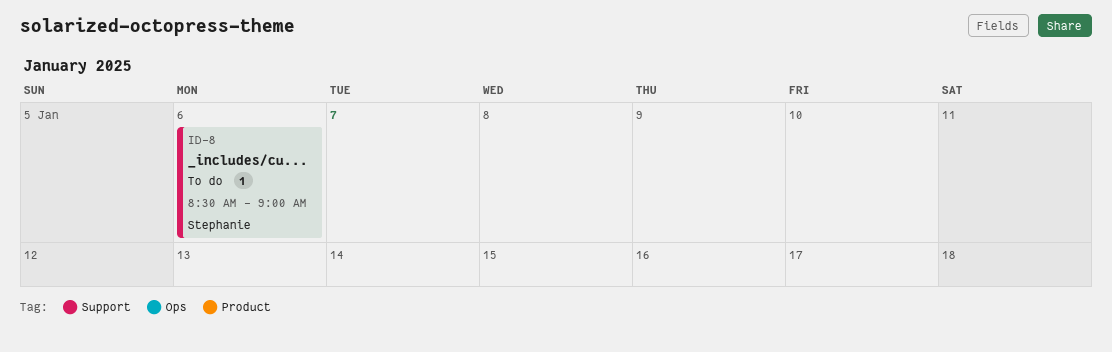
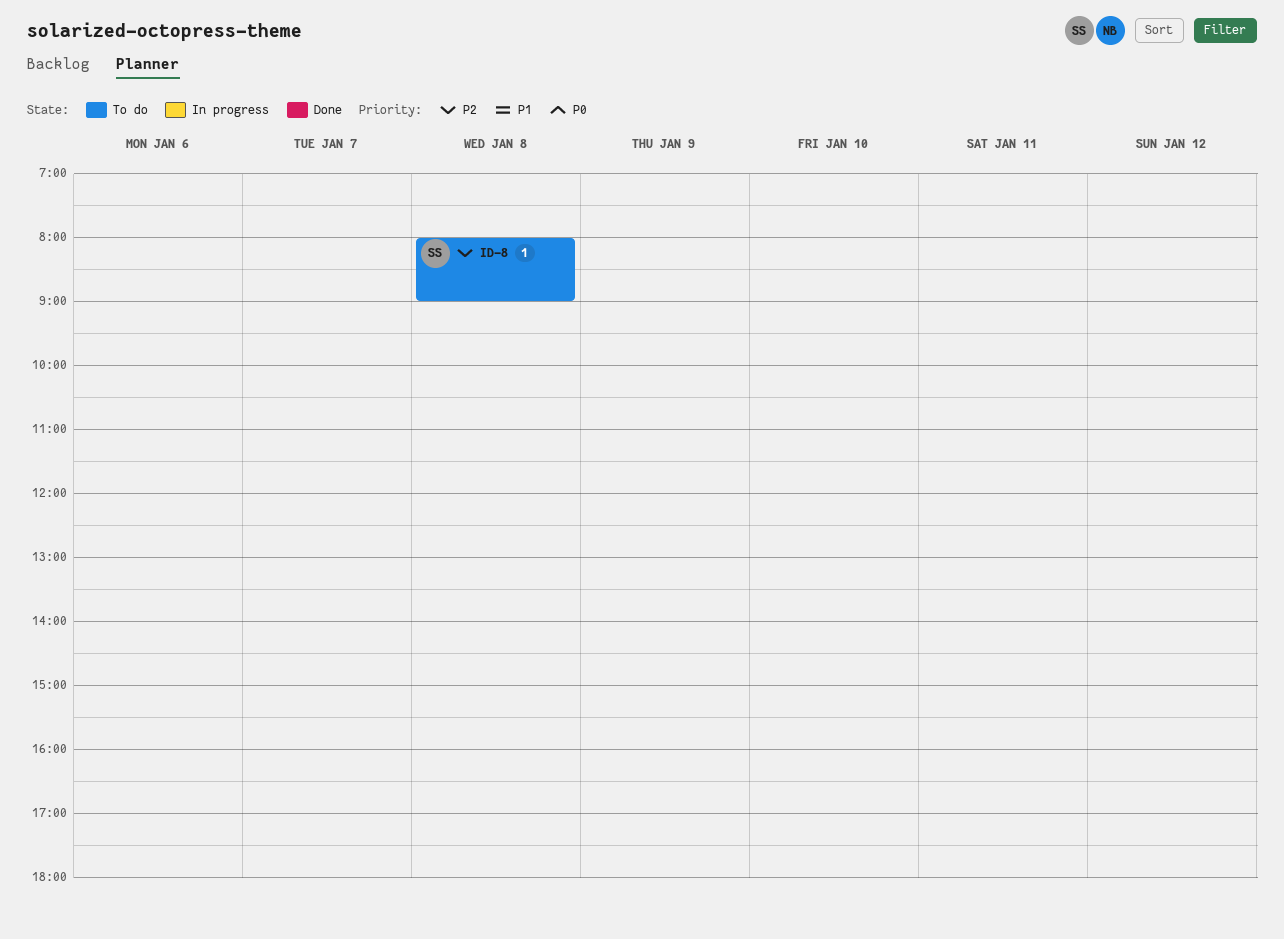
ID-8, day: Jan 6 -> Jan 8
ID-8, begins: 08:30 -> 08:00

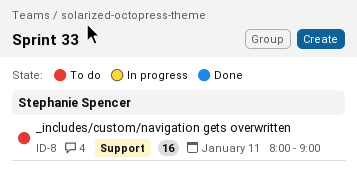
ID-8, estimate: 1 -> 16
ID-8, day: Jan 8 -> Jan 11

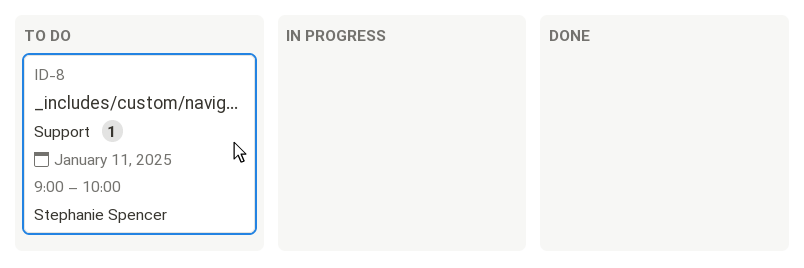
ID-8, estimate: 16 -> 1
ID-8, begins: 08:00 -> 09:00
ID-8, ends: 09:00 -> 10:00

